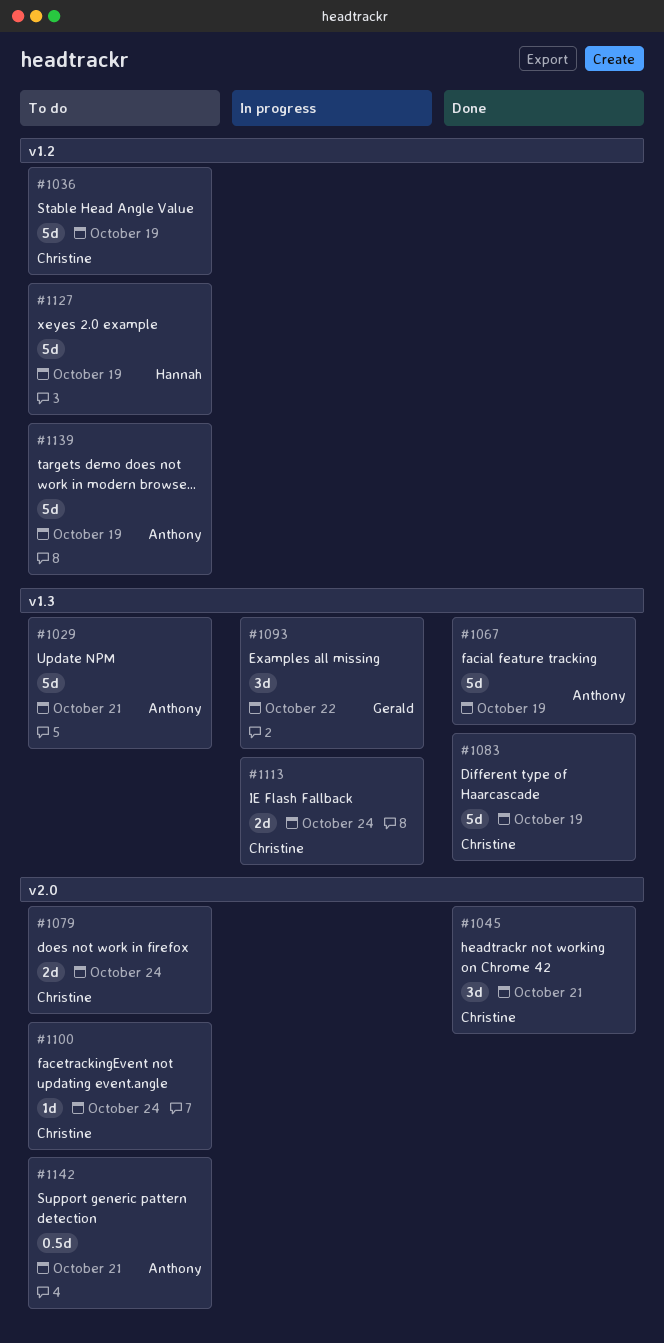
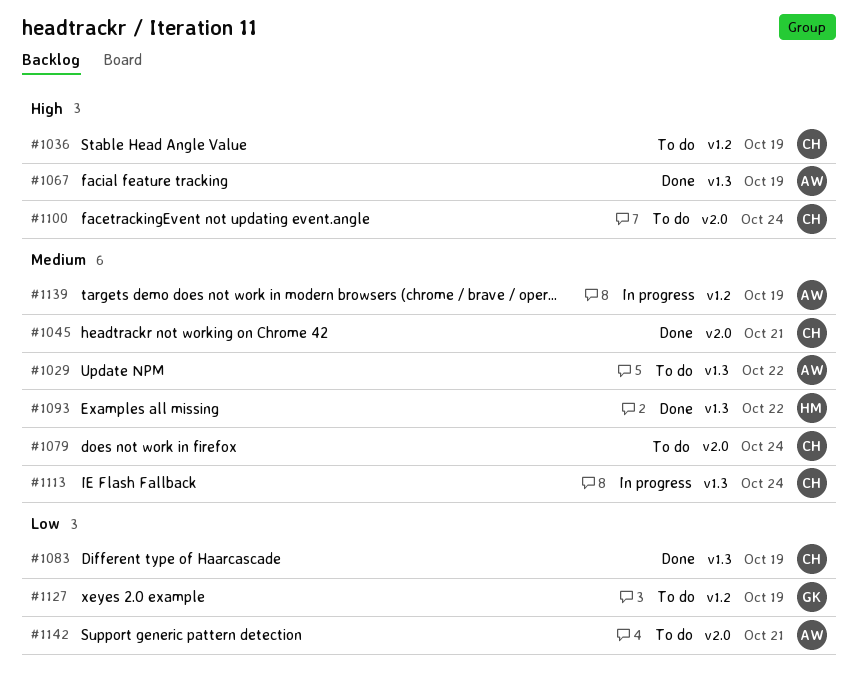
#1029, due: Oct 21 -> Oct 22
#1093, status: In progress -> Done
#1093, owner: Gerald -> Hannah
#1127, owner: Hannah -> Gerald
#1139, status: To do -> In progress

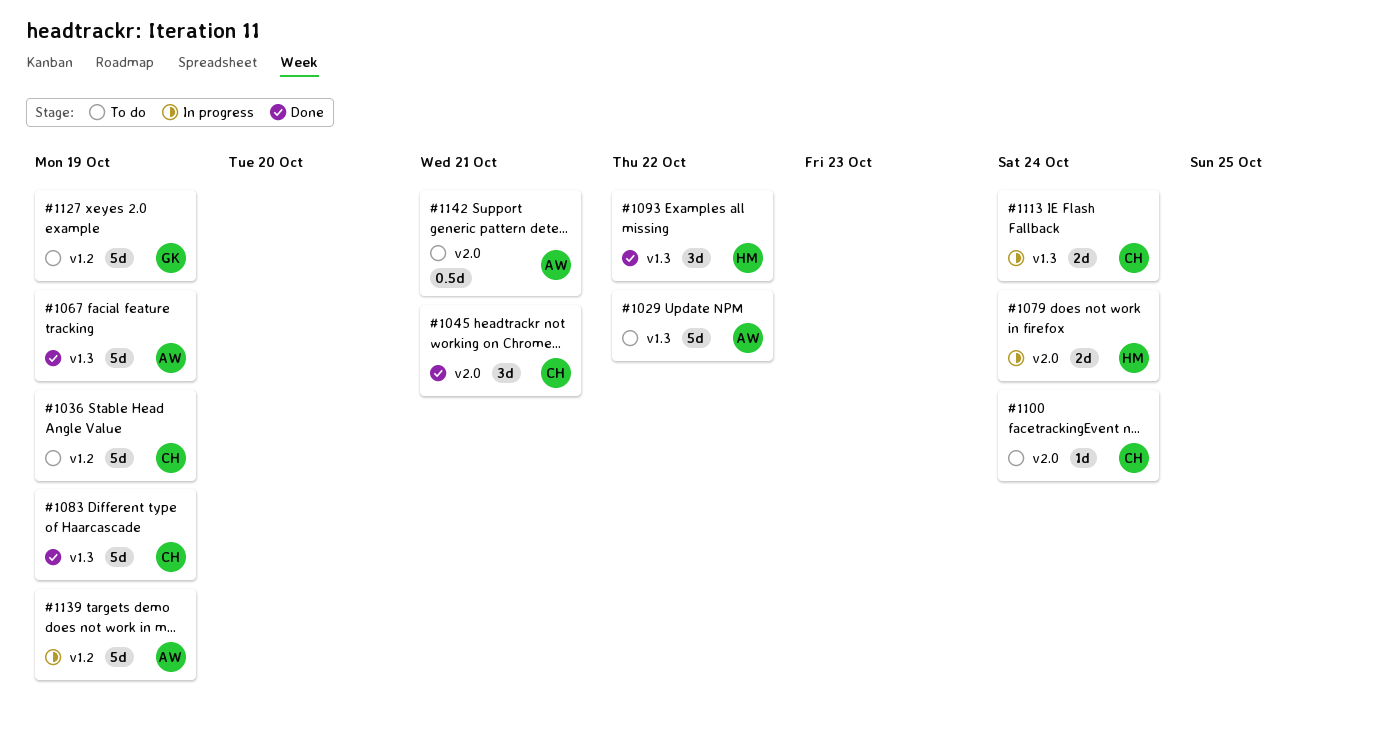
#1079, status: To do -> In progress
#1079, owner: CH -> HM

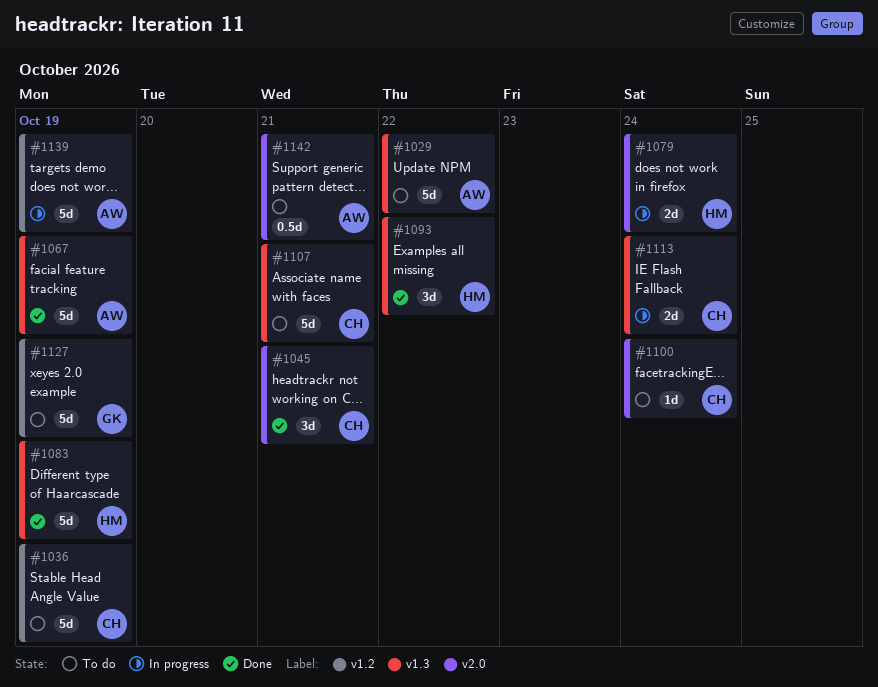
#1083, owner: CH -> HM
#1107: none -> present

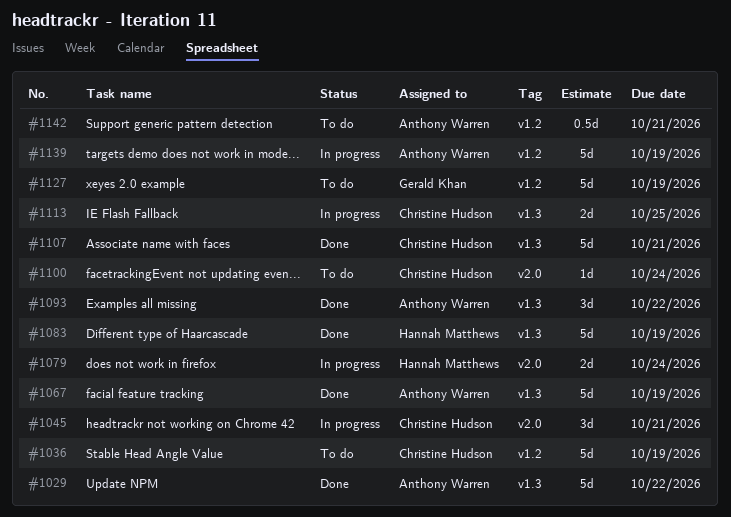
#1029, status: To do -> Done
#1045, status: Done -> In progress
#1093, owner: Hannah Matthews -> Anthony Warren
#1107, status: To do -> Done
#1113, due: Oct 24 -> Oct 25
#1142, label: v2.0 -> v1.2

